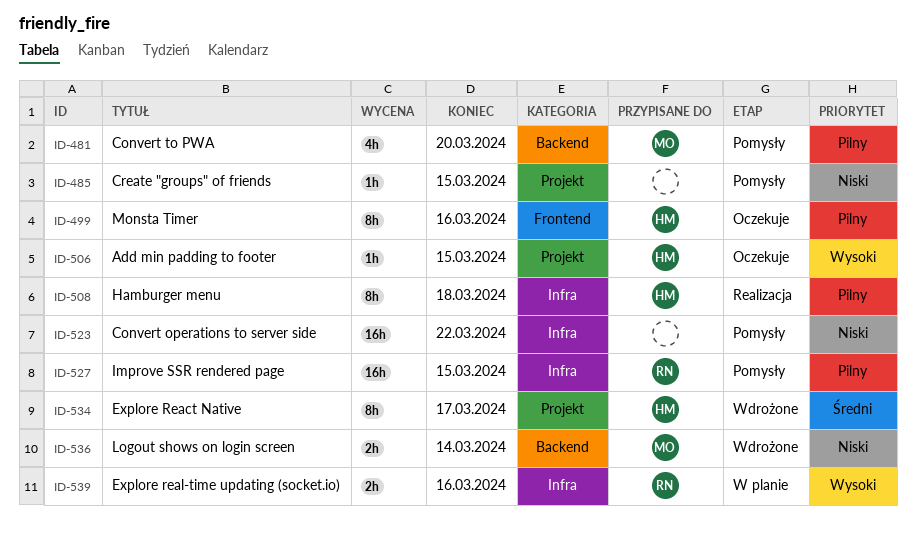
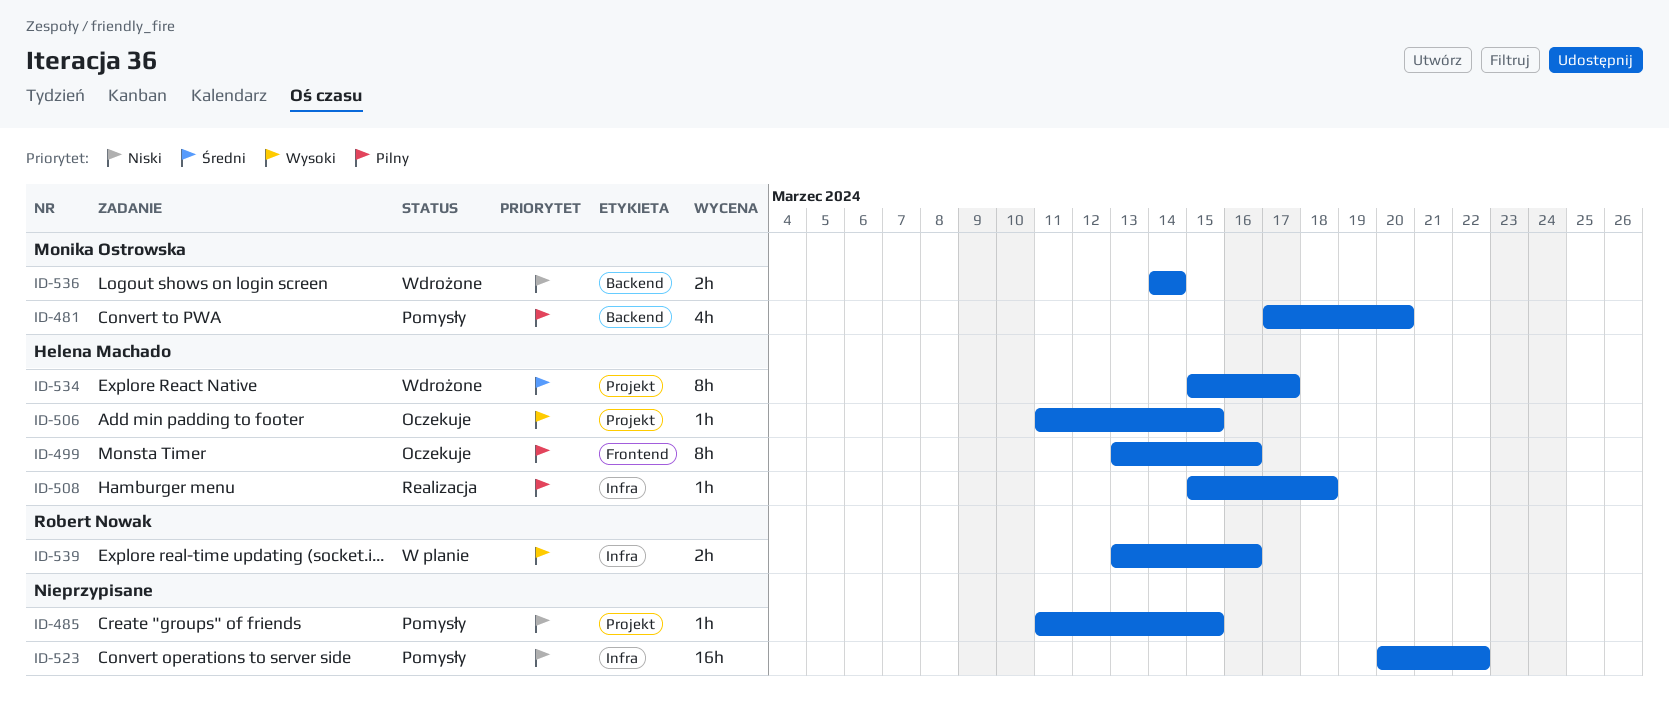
ID-508, estimate: 8h -> 1h
ID-527: present -> none

